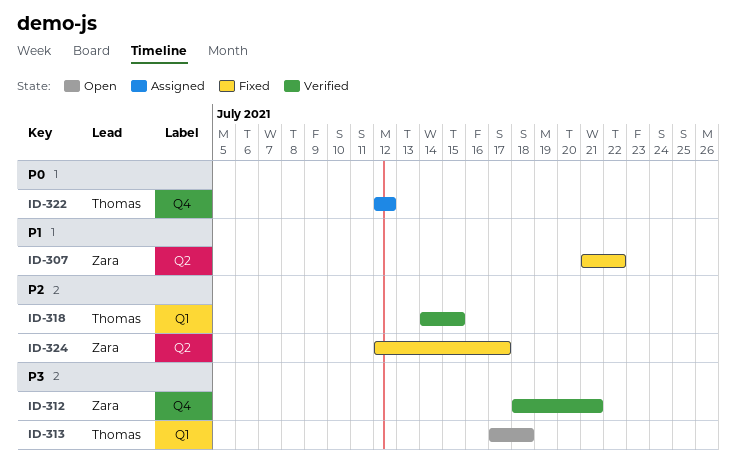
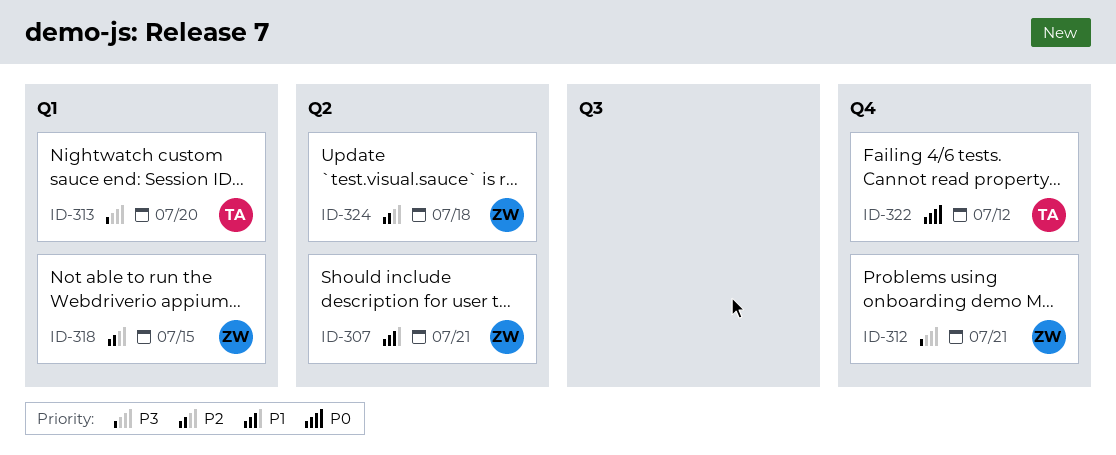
ID-307, due: Jul 22 -> Jul 21
ID-313, due: Jul 18 -> Jul 20
ID-318, owner: Thomas -> Zara
ID-324, due: Jul 17 -> Jul 18

